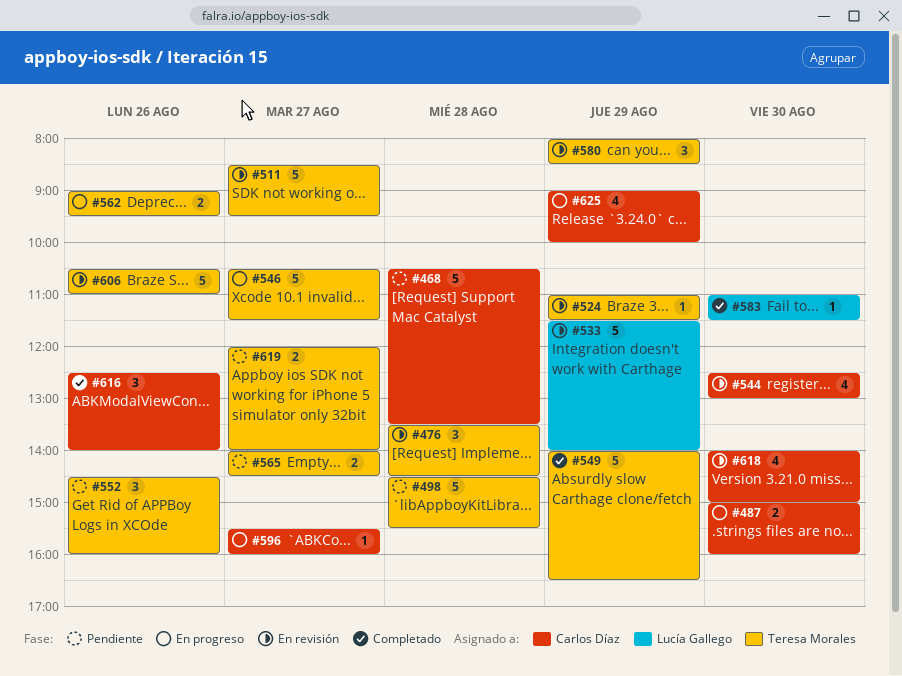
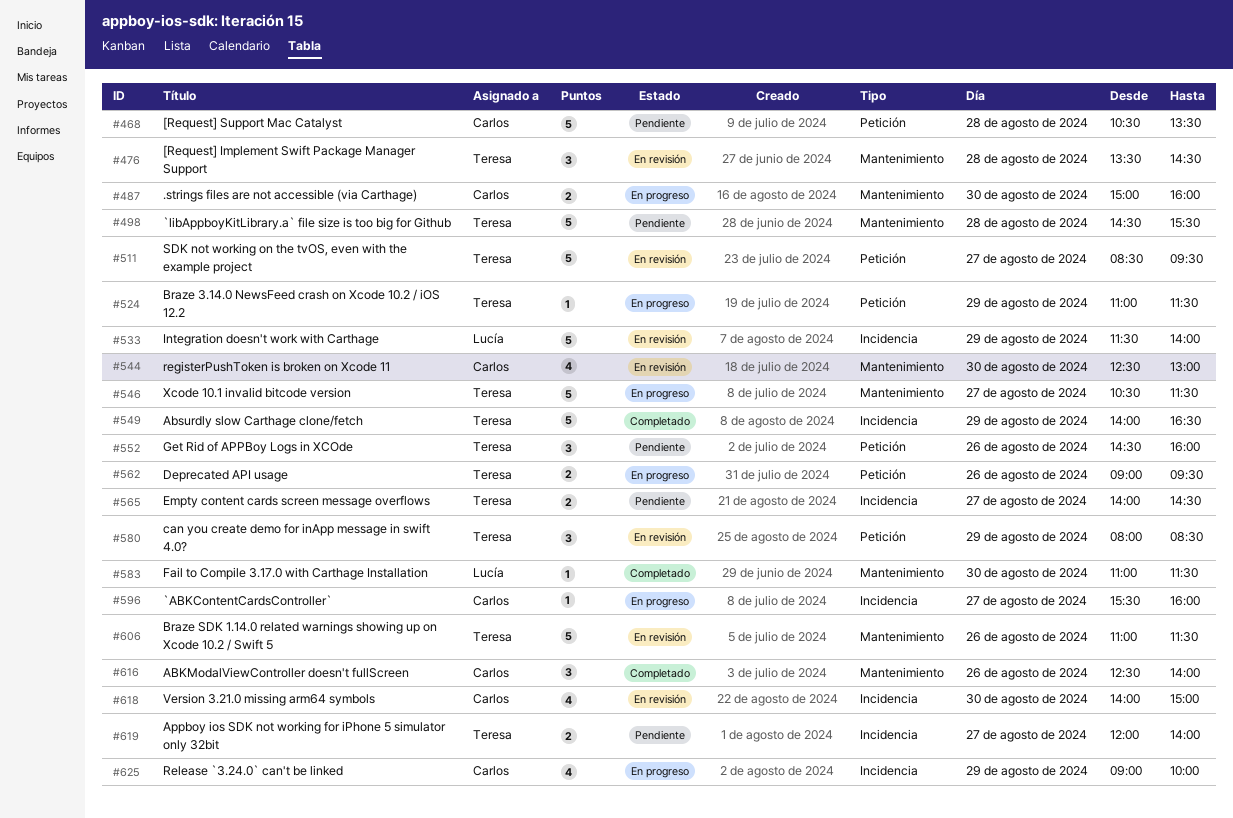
#524, status: En revisión -> En progreso
#606, begins: 10:30 -> 11:00
#606, ends: 11:00 -> 11:30

